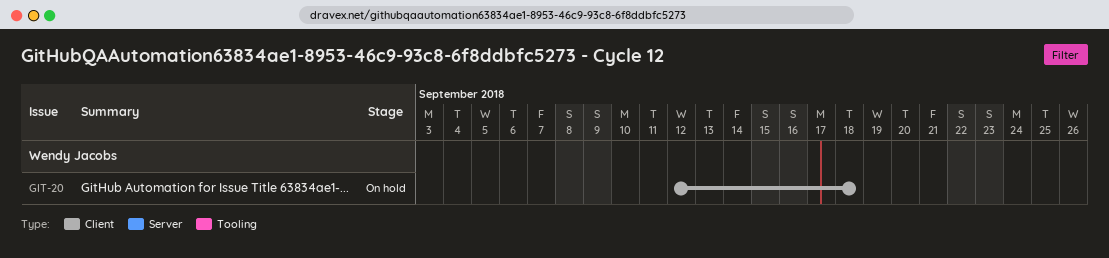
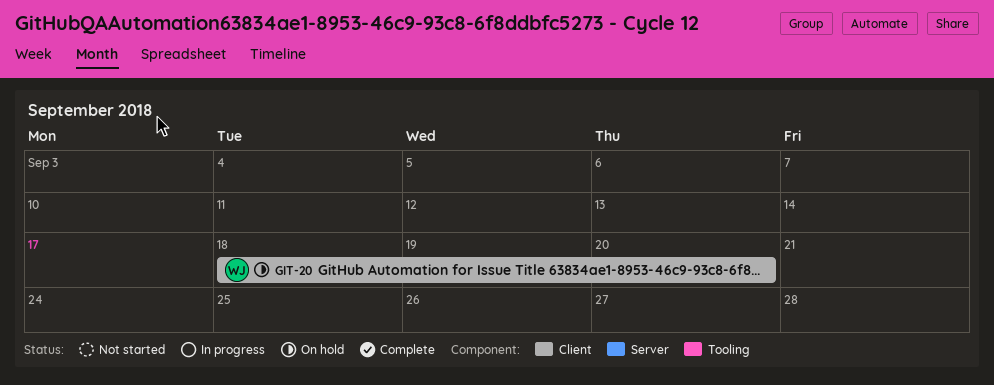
GIT-20, start: Sep 12 -> Sep 18
GIT-20, due: Sep 18 -> Sep 20

